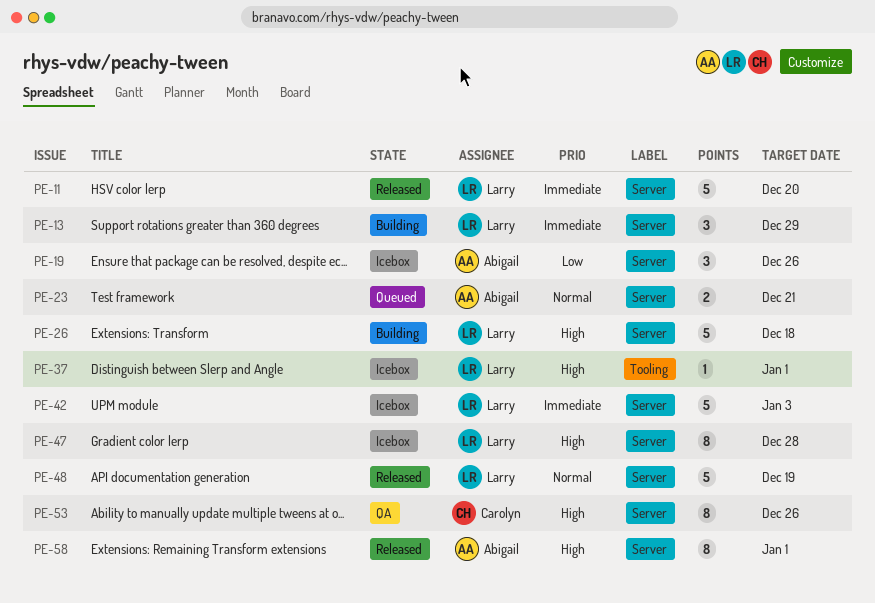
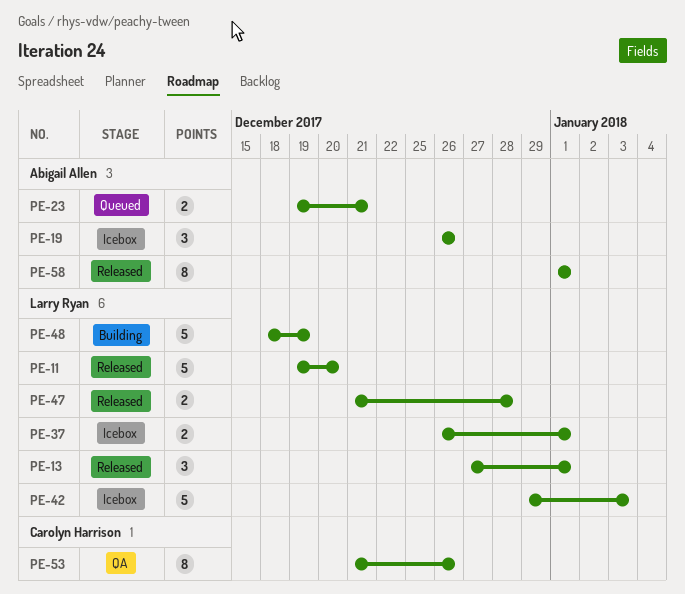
PE-13, status: Building -> Released
PE-13, due: Dec 29 -> Jan 1
PE-26: present -> none
PE-37, estimate: 1 -> 2
PE-47, status: Icebox -> Released
PE-47, estimate: 8 -> 2
PE-48, status: Released -> Building

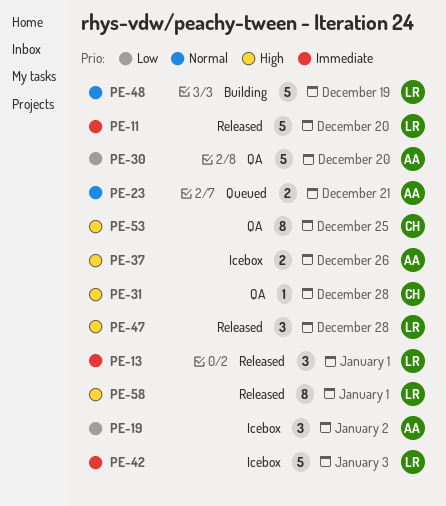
PE-19, due: Dec 26 -> Jan 2
PE-30: none -> present
PE-31: none -> present
PE-37, owner: Larry Ryan -> Abigail Allen
PE-37, due: Jan 1 -> Dec 26
PE-47, estimate: 2 -> 3
PE-53, due: Dec 26 -> Dec 25
PE-58, owner: Abigail Allen -> Larry Ryan

